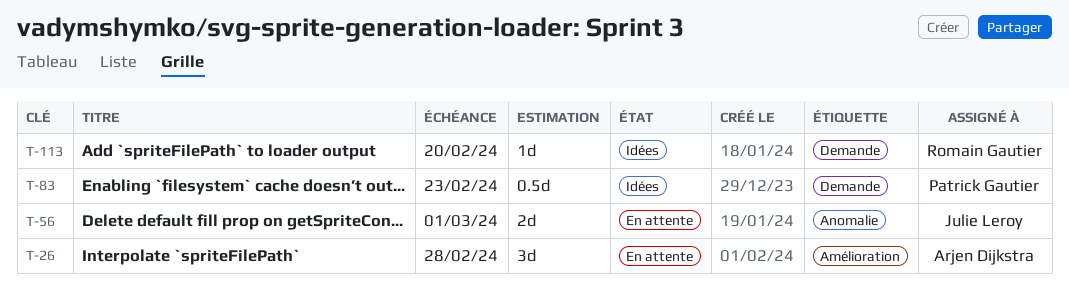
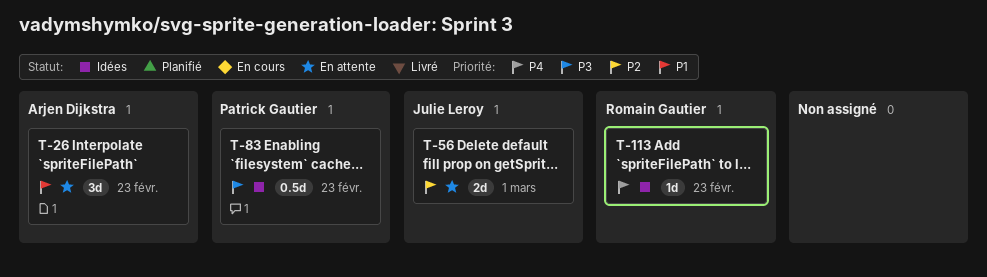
T-26, due: Feb 28 -> Feb 23
T-113, due: Feb 20 -> Feb 23

